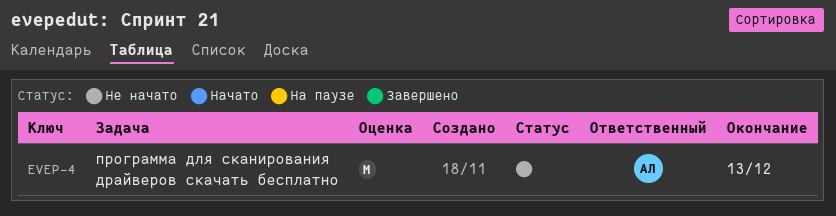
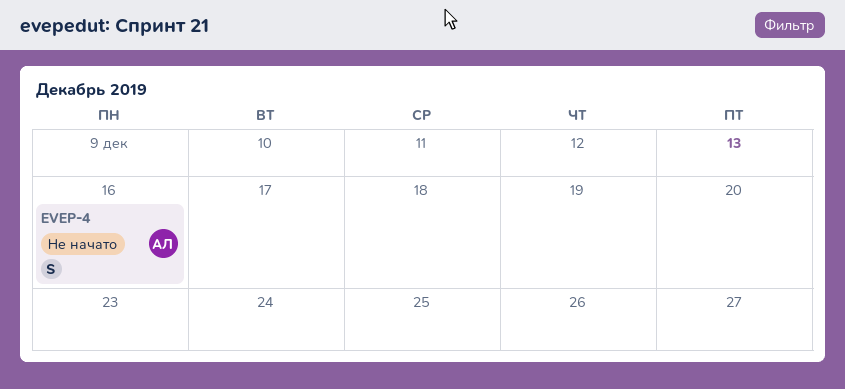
EVEP-4, estimate: M -> S
EVEP-4, due: Dec 13 -> Dec 16

